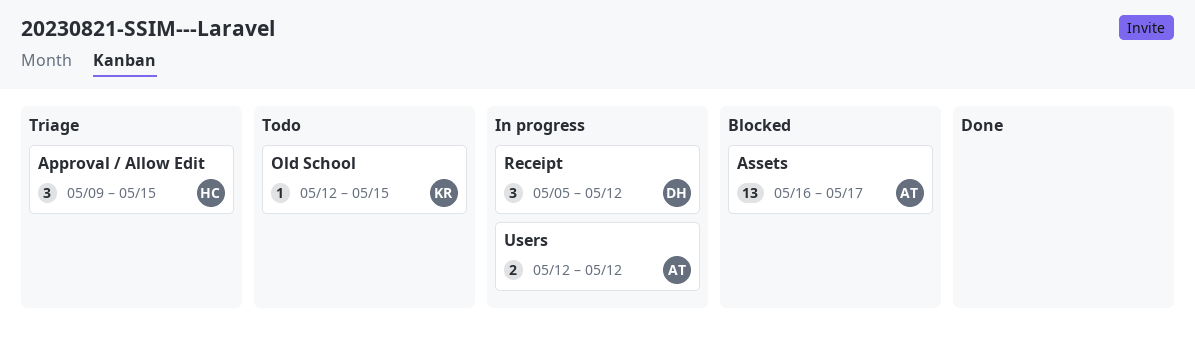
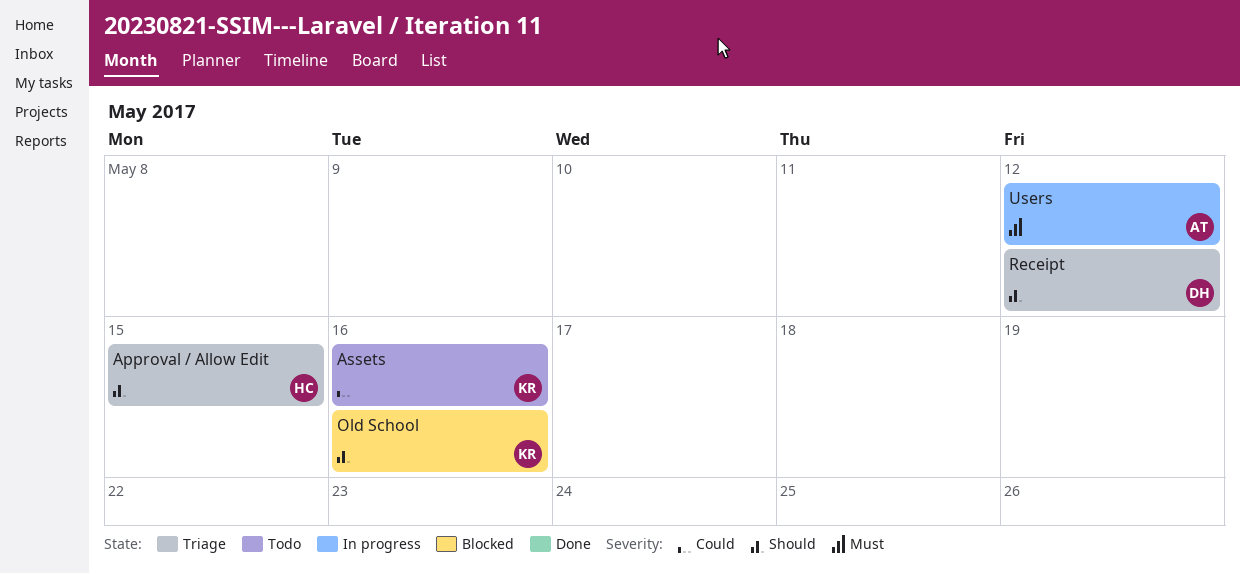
Assets, status: Blocked -> Todo
Assets, owner: AT -> KR
Assets, due: May 17 -> May 16
Old School, status: Todo -> Blocked
Old School, due: May 15 -> May 16
Receipt, status: In progress -> Triage

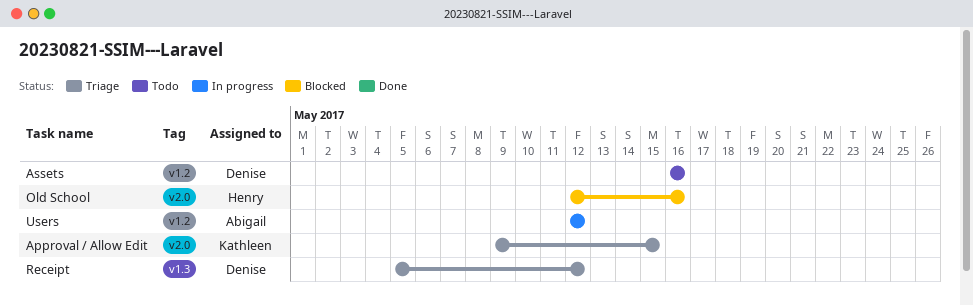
Approval / Allow Edit, owner: Henry -> Kathleen
Assets, owner: Kathleen -> Denise
Old School, owner: Kathleen -> Henry

